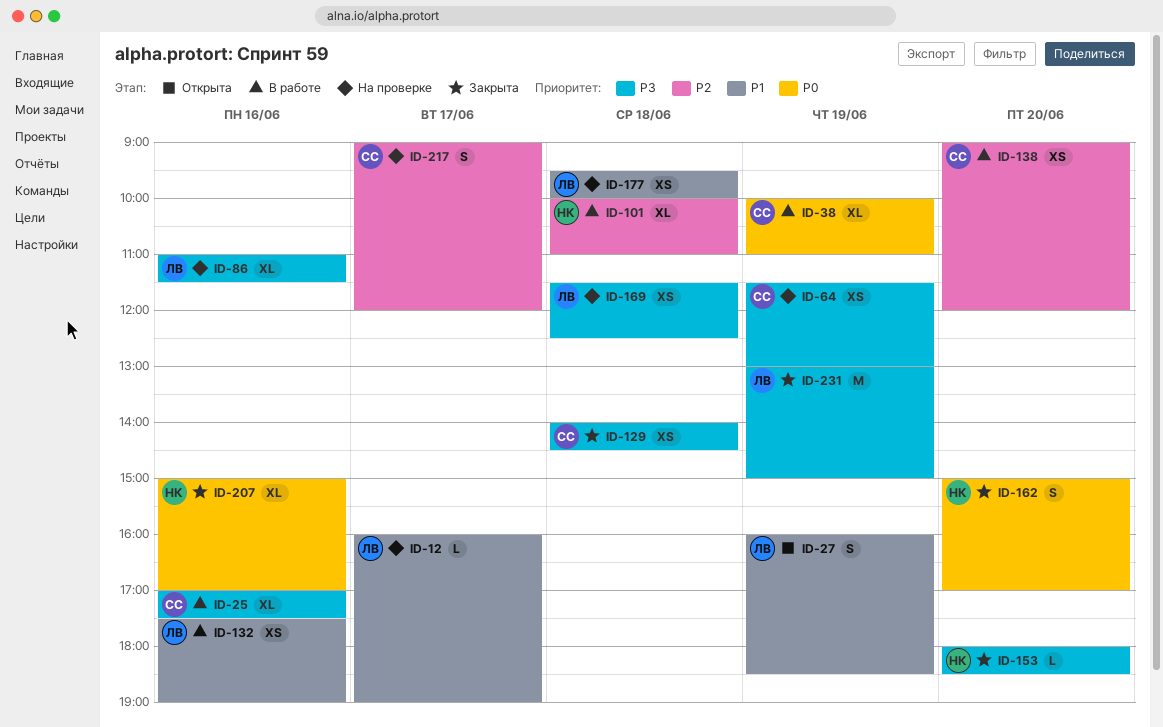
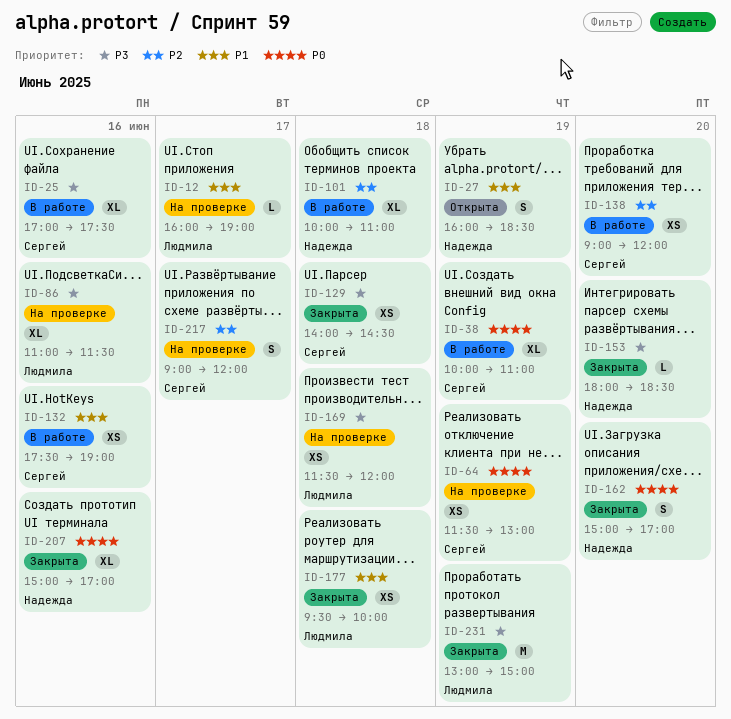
ID-27, owner: Людмила -> Надежда
ID-64, priority: P3 -> P0
ID-132, owner: Людмила -> Сергей
ID-169, ends: 12:30 -> 12:00
ID-177, status: На проверке -> Закрыта

